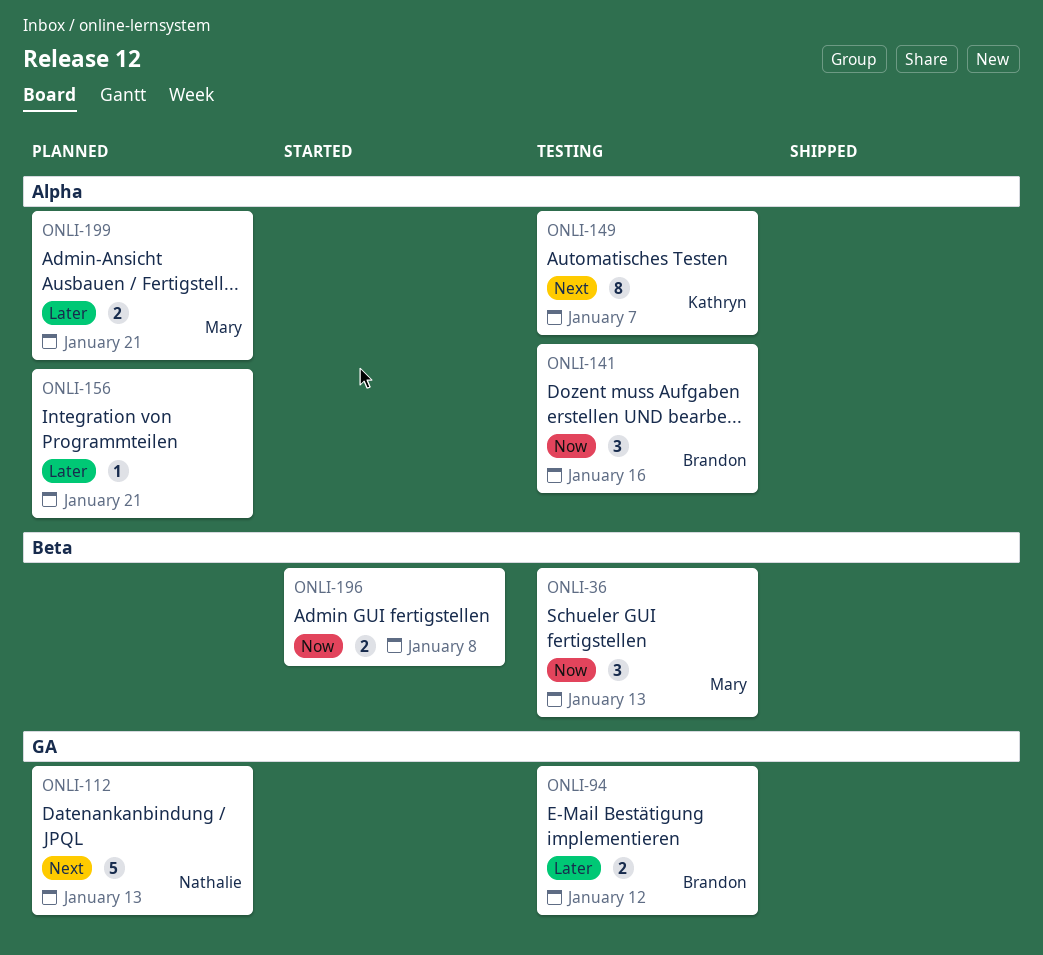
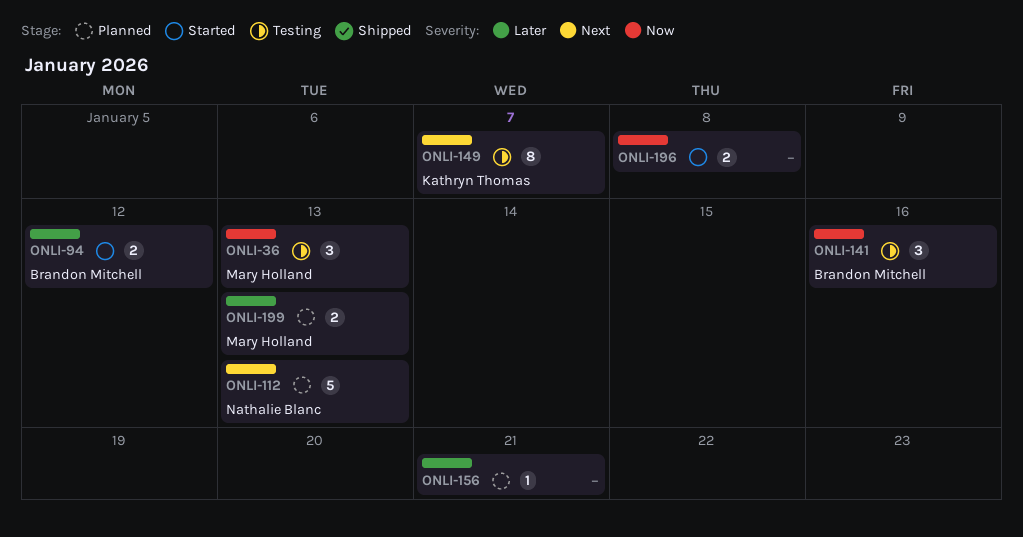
ONLI-94, status: Testing -> Started
ONLI-199, due: Jan 21 -> Jan 13

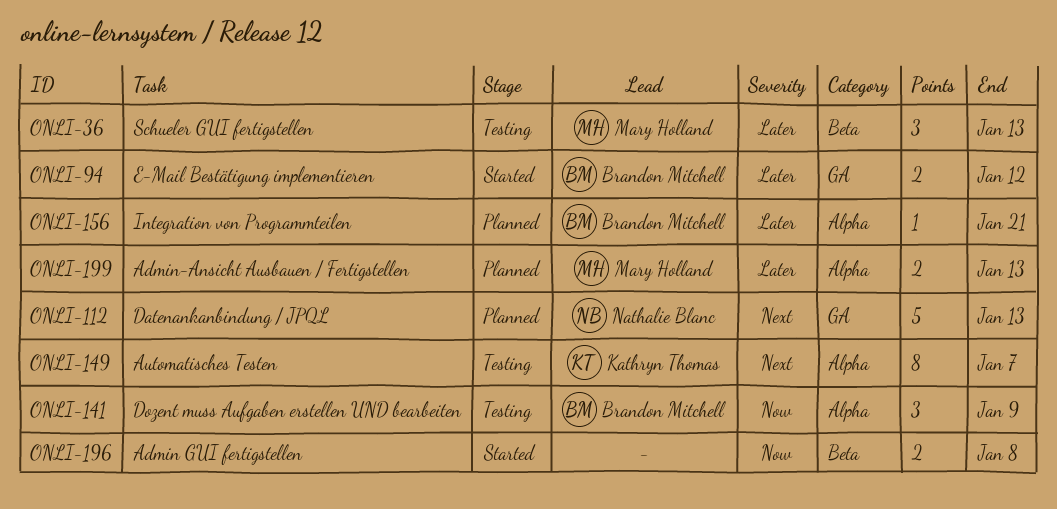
ONLI-36, priority: Now -> Later
ONLI-141, due: Jan 16 -> Jan 9
ONLI-156, owner: none -> Brandon Mitchell

